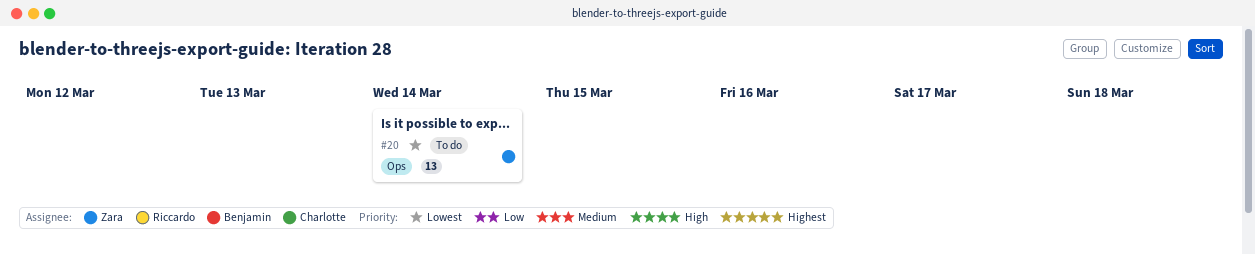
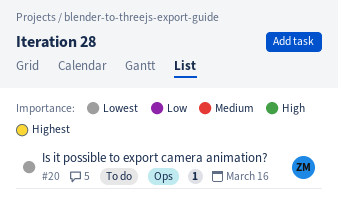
#20, estimate: 13 -> 1
#20, due: Mar 14 -> Mar 16

